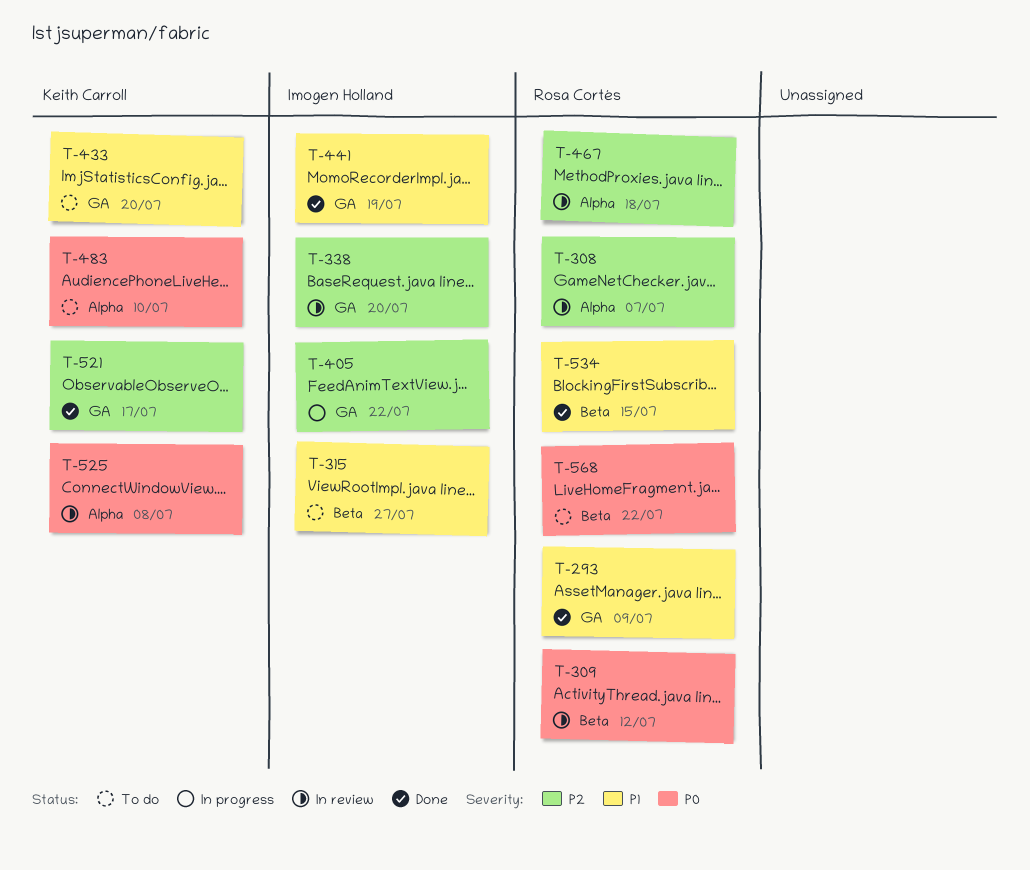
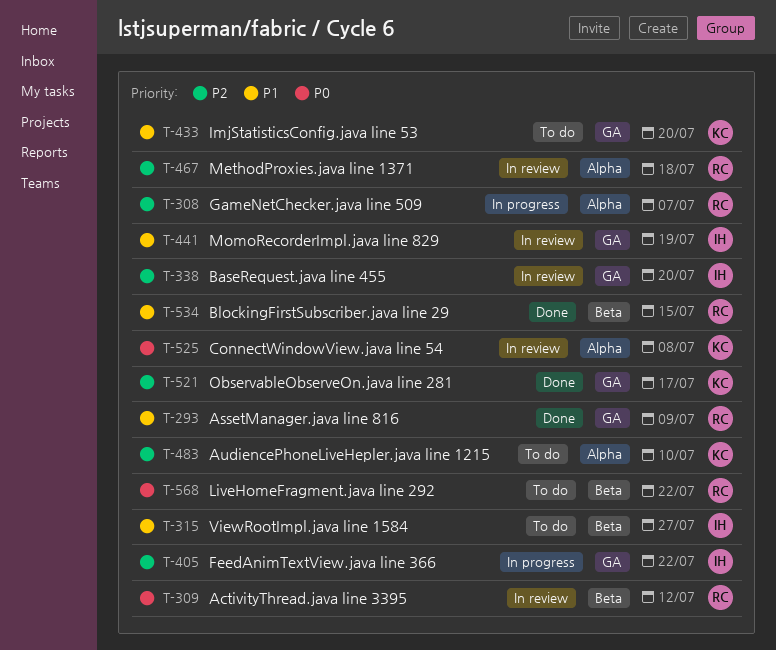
T-308, status: In review -> In progress
T-441, status: Done -> In review
T-483, priority: P0 -> P2

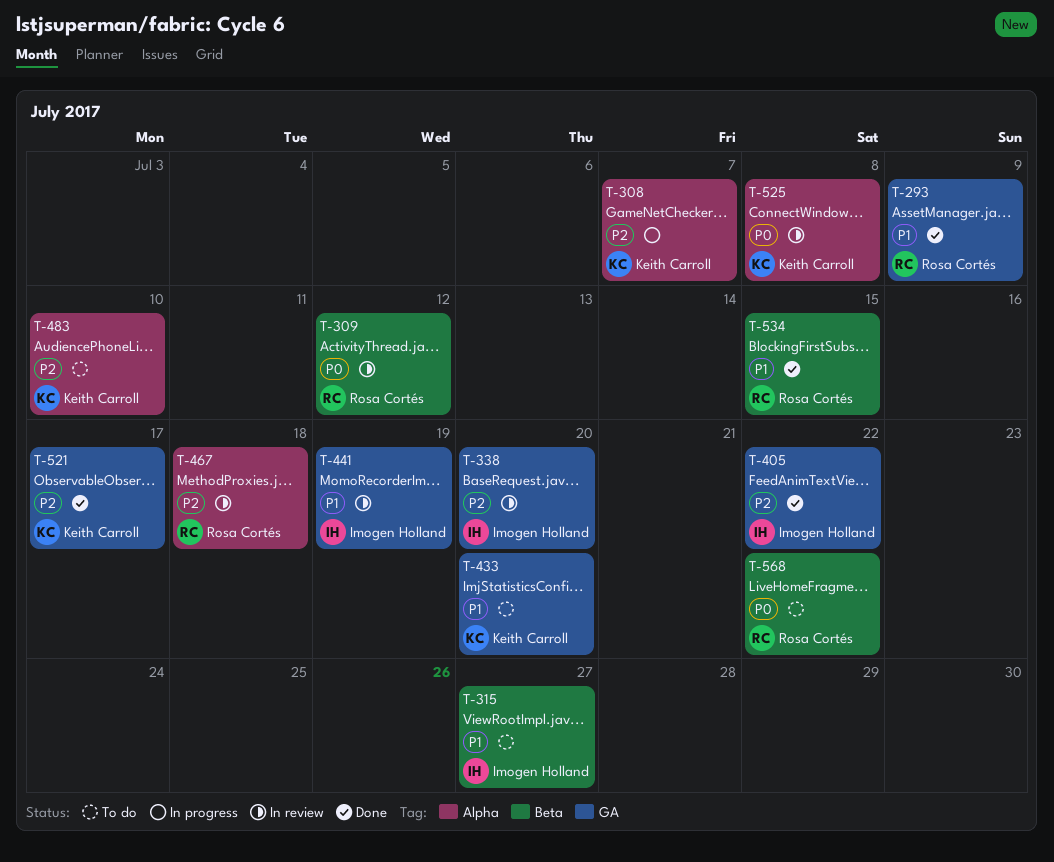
T-308, owner: Rosa Cortés -> Keith Carroll
T-405, status: In progress -> Done

